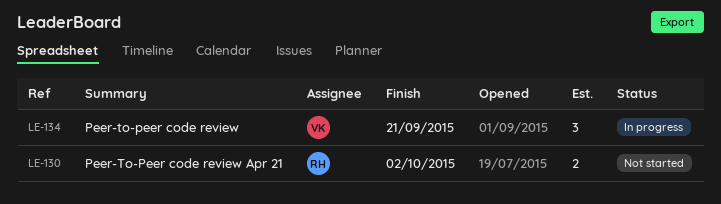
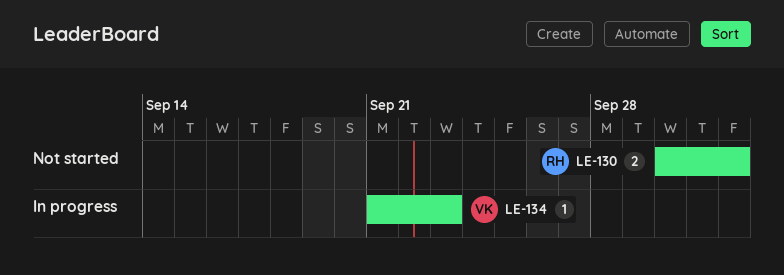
LE-134, estimate: 3 -> 1
LE-134, due: Sep 21 -> Sep 23

